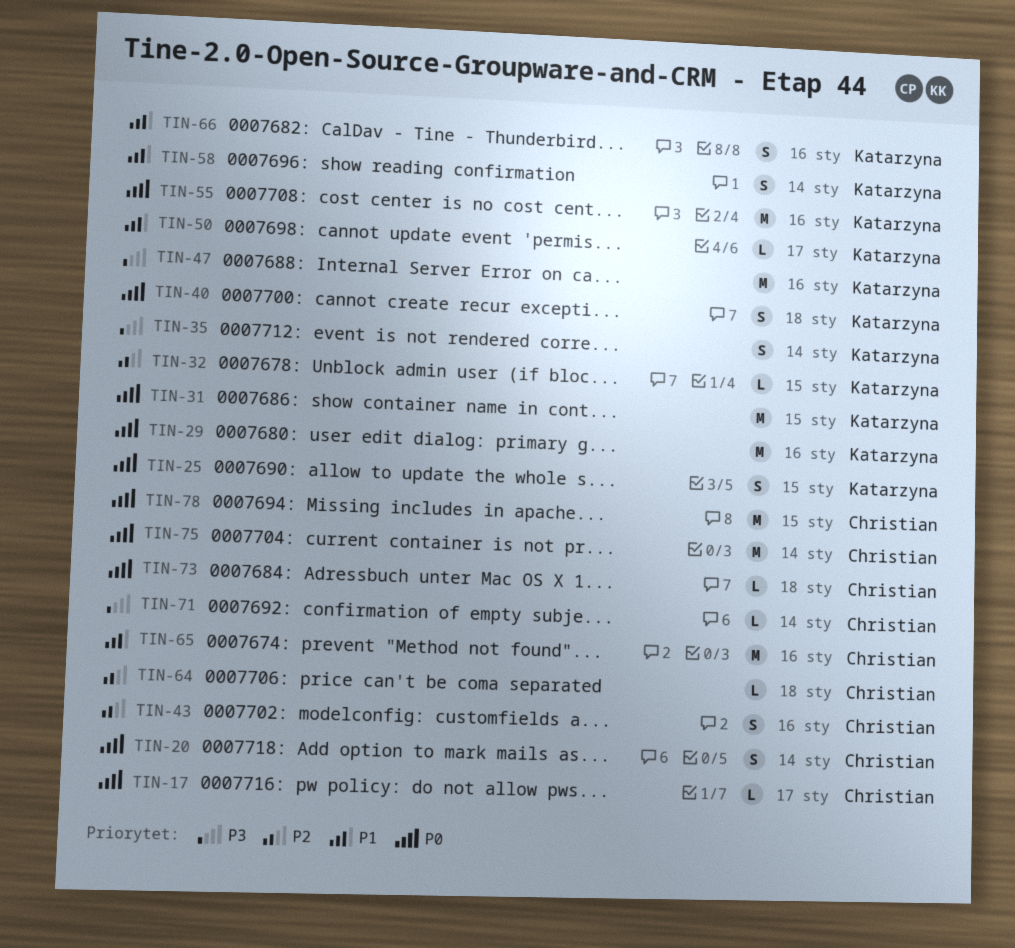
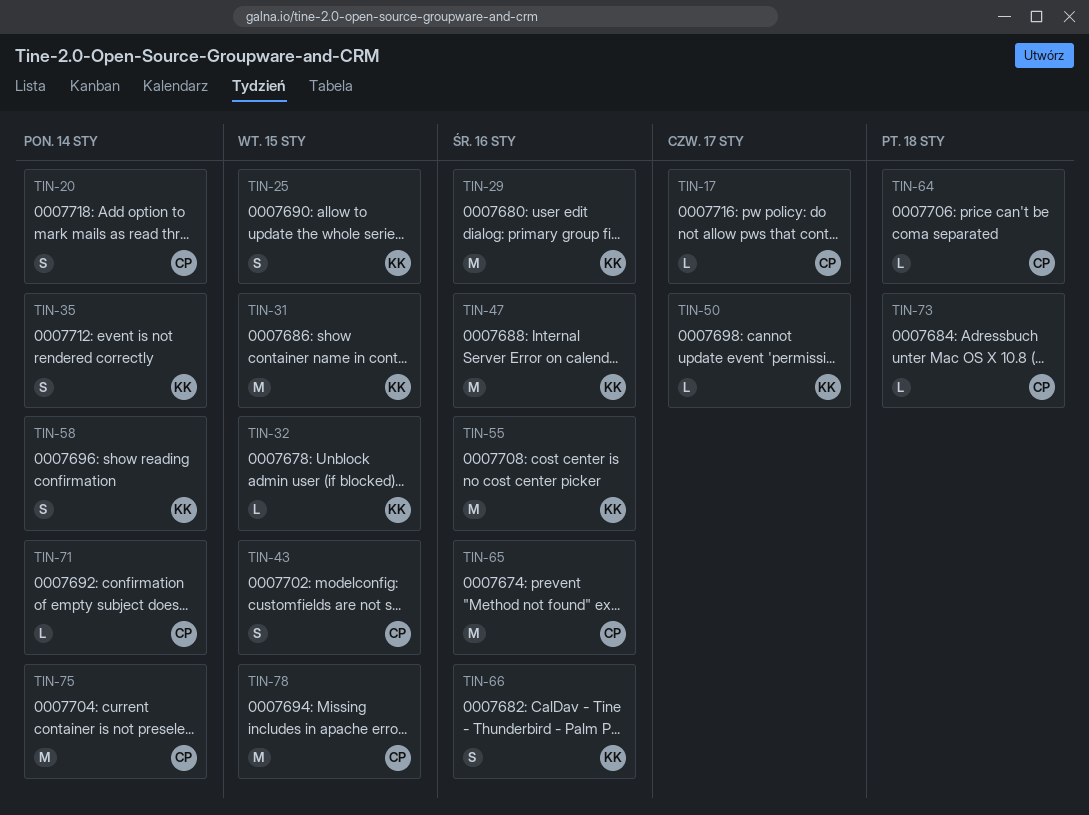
TIN-40: present -> none
TIN-43, due: Jan 16 -> Jan 15

